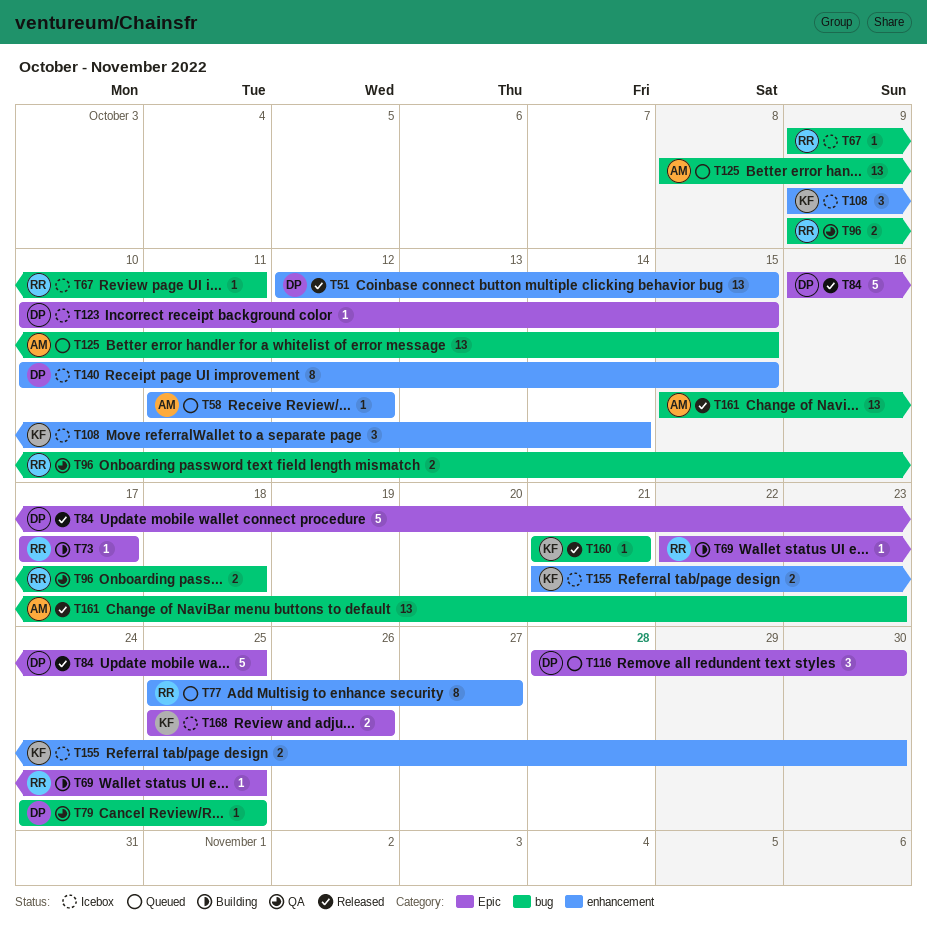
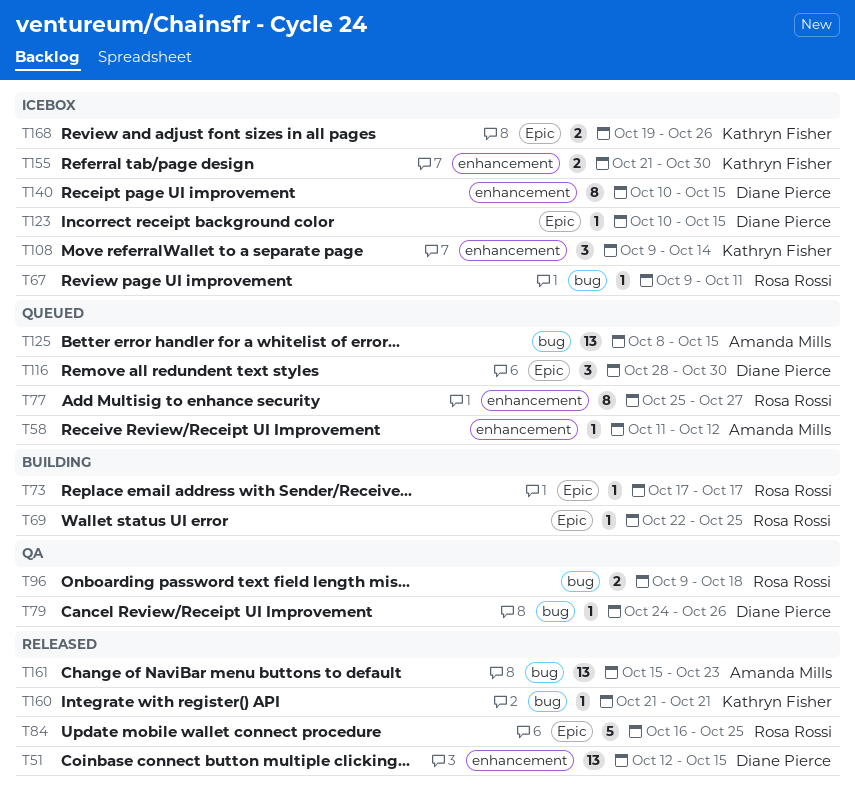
T79, due: Oct 25 -> Oct 26
T84, owner: Diane Pierce -> Rosa Rossi
T168, start: Oct 25 -> Oct 19

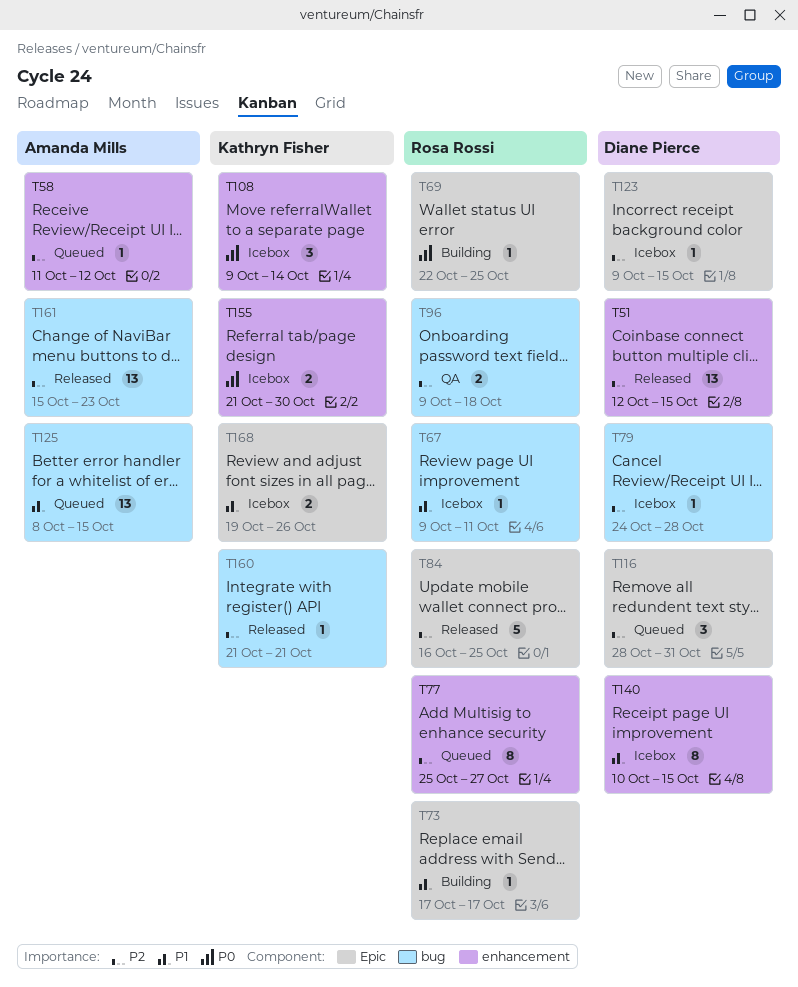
T79, status: QA -> Icebox
T79, due: Oct 26 -> Oct 28
T116, due: Oct 30 -> Oct 31
T123, start: Oct 10 -> Oct 9

